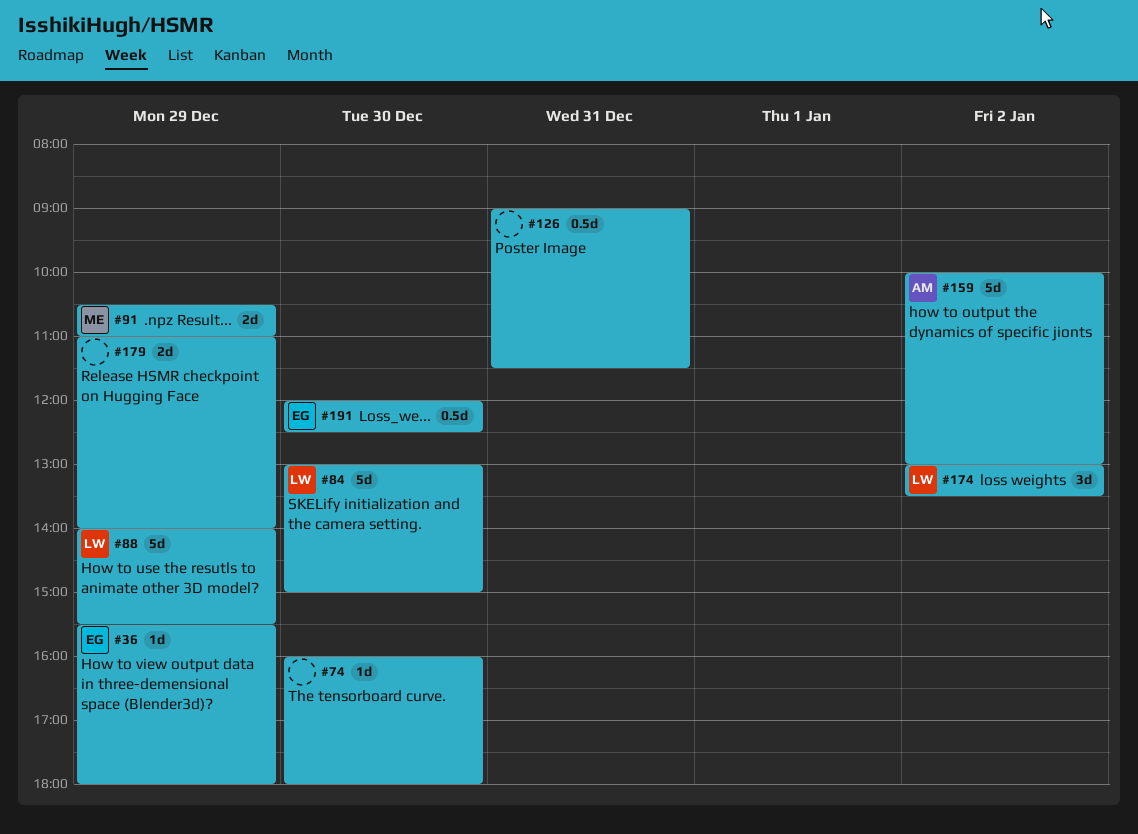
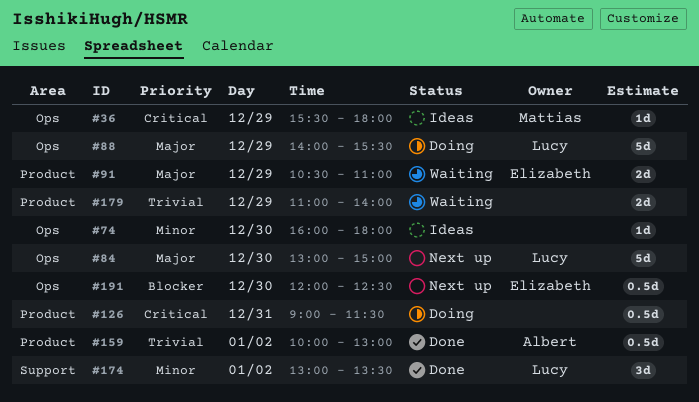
#36, owner: Elizabeth -> Mattias
#91, owner: Mattias -> Elizabeth
#159, estimate: 5d -> 0.5d

